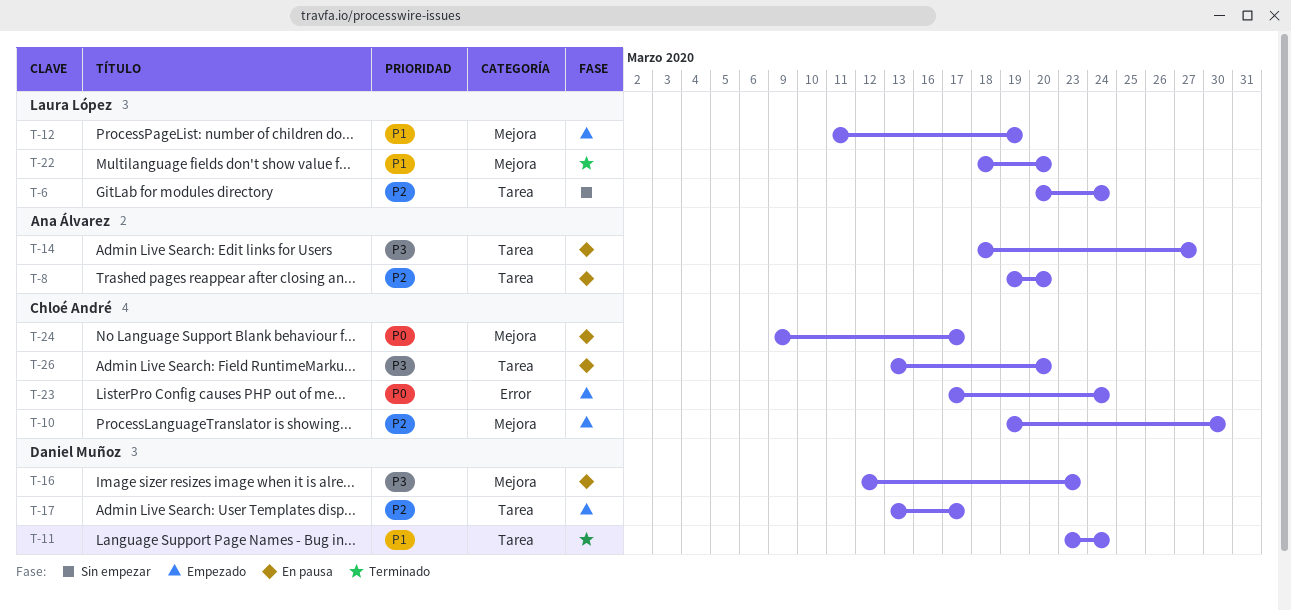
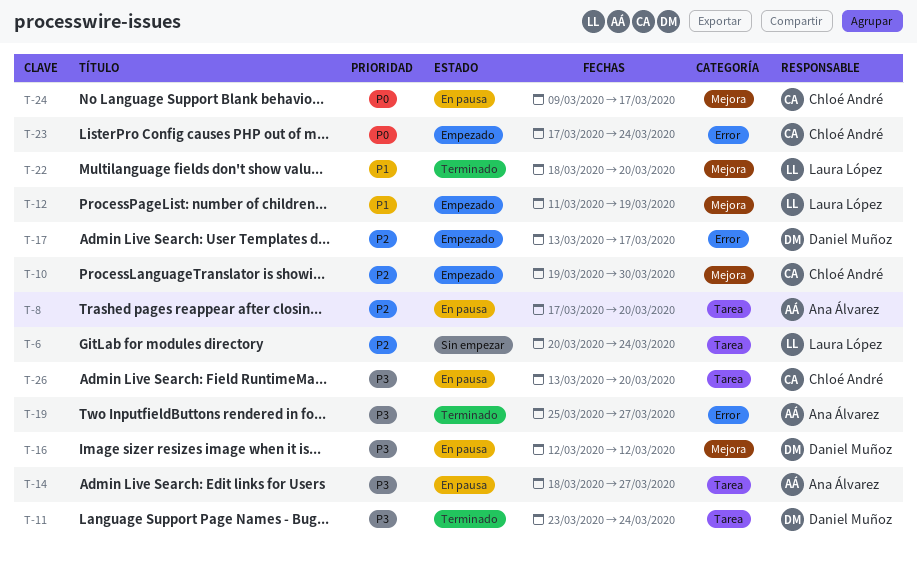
T-8, start: Mar 19 -> Mar 17
T-11, priority: P1 -> P3
T-16, due: Mar 23 -> Mar 12
T-17, label: Tarea -> Error
T-19: none -> present

